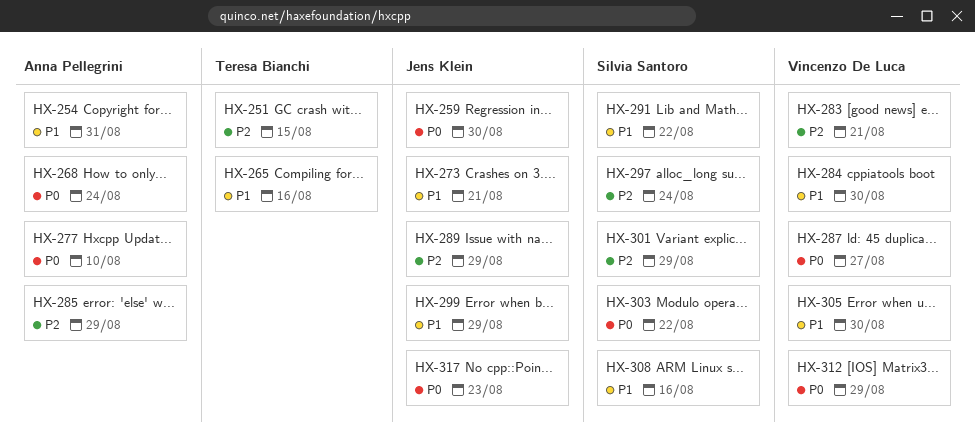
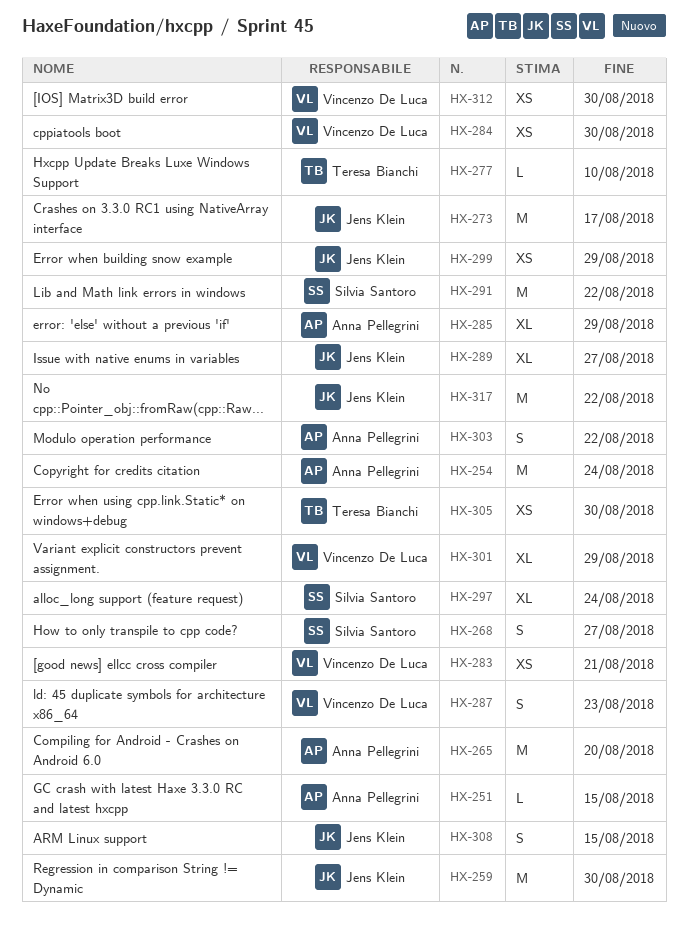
HX-251, owner: Teresa Bianchi -> Anna Pellegrini
HX-254, due: Aug 31 -> Aug 24
HX-265, owner: Teresa Bianchi -> Anna Pellegrini
HX-265, due: Aug 16 -> Aug 20
HX-268, owner: Anna Pellegrini -> Silvia Santoro
HX-268, due: Aug 24 -> Aug 27
HX-273, due: Aug 21 -> Aug 17
HX-277, owner: Anna Pellegrini -> Teresa Bianchi
HX-287, due: Aug 27 -> Aug 23
HX-289, due: Aug 29 -> Aug 27
HX-301, owner: Silvia Santoro -> Vincenzo De Luca
HX-303, owner: Silvia Santoro -> Anna Pellegrini
HX-305, owner: Vincenzo De Luca -> Teresa Bianchi
HX-308, owner: Silvia Santoro -> Jens Klein
HX-308, due: Aug 16 -> Aug 15
HX-312, due: Aug 29 -> Aug 30
HX-317, due: Aug 23 -> Aug 22

